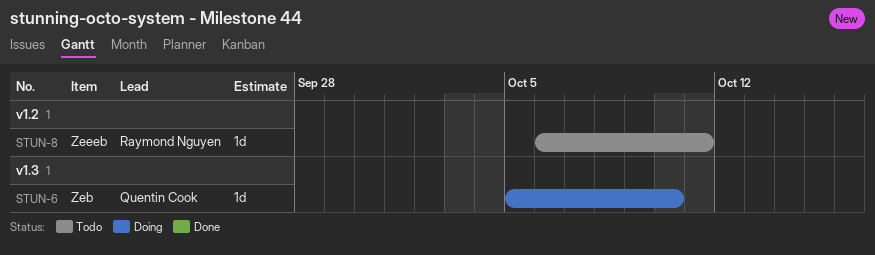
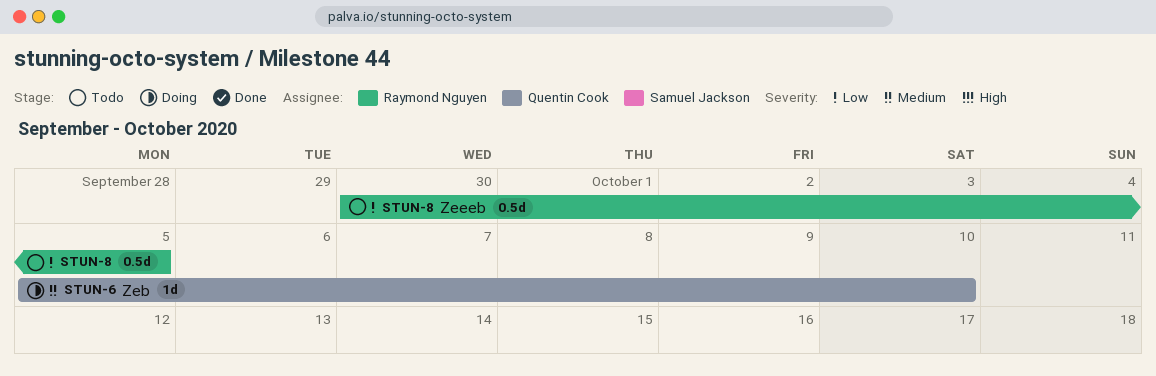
STUN-8, estimate: 1d -> 0.5d
STUN-8, start: Oct 6 -> Sep 30
STUN-8, due: Oct 11 -> Oct 5

